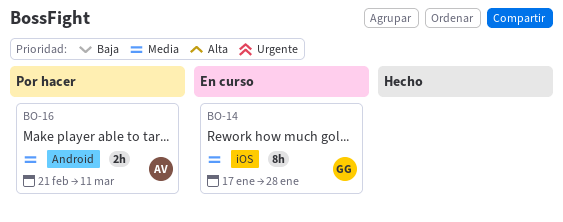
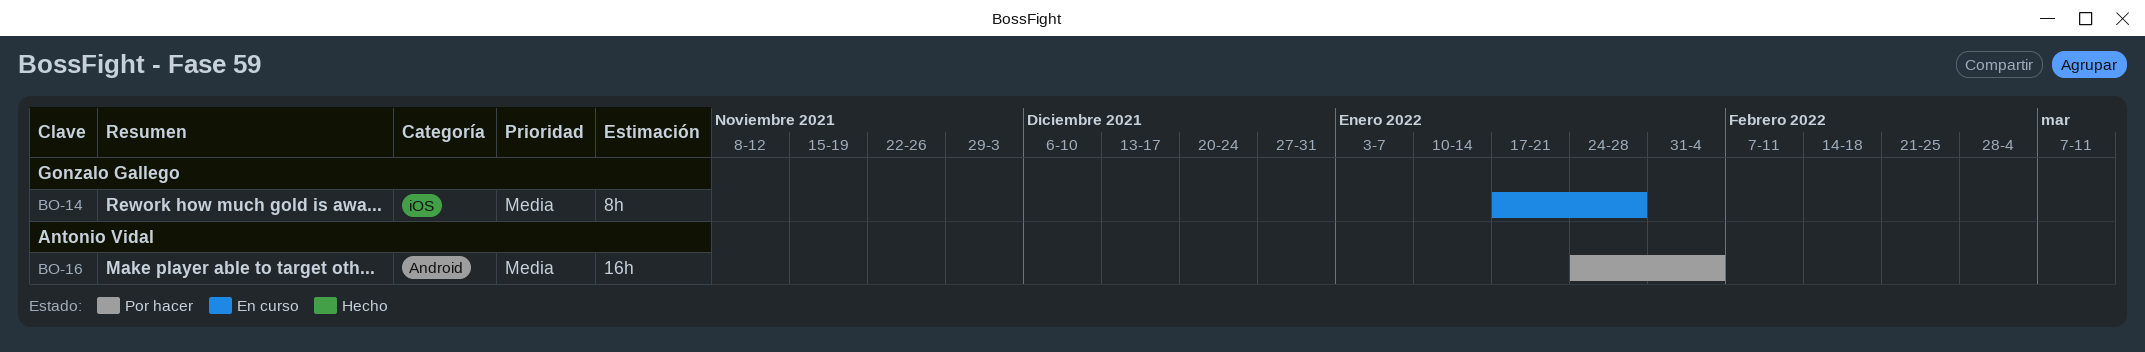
BO-16, estimate: 2h -> 16h
BO-16, start: Feb 21 -> Jan 24
BO-16, due: Mar 11 -> Feb 4

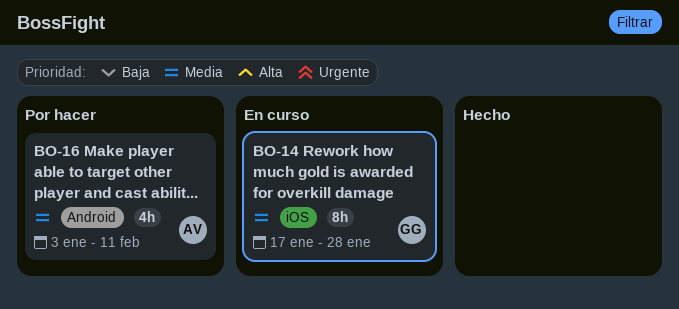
BO-16, estimate: 16h -> 4h
BO-16, start: Jan 24 -> Jan 3
BO-16, due: Feb 4 -> Feb 11

